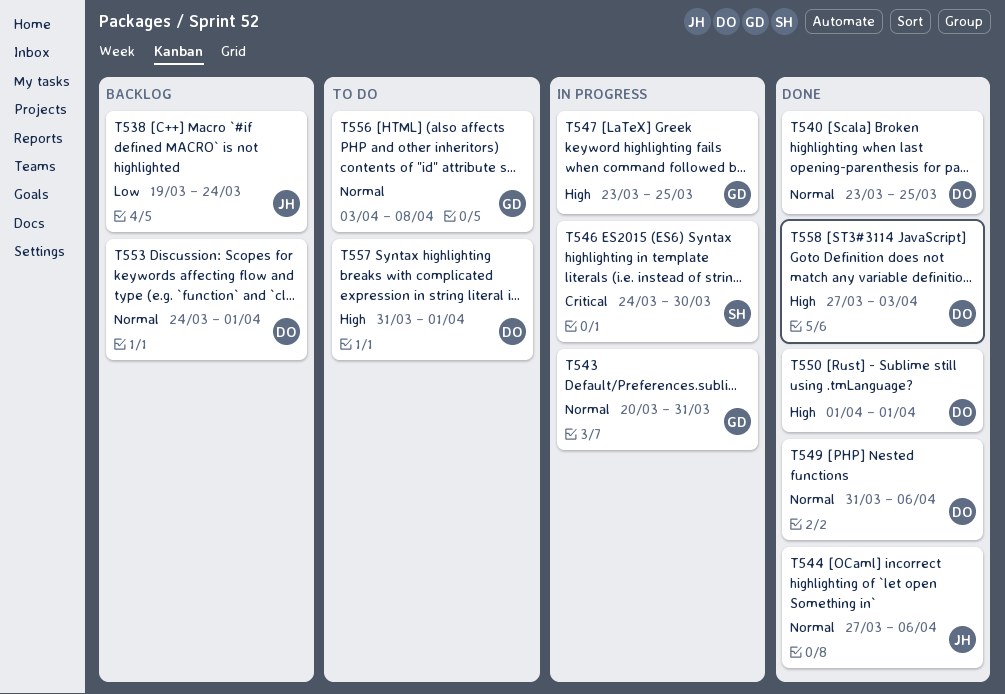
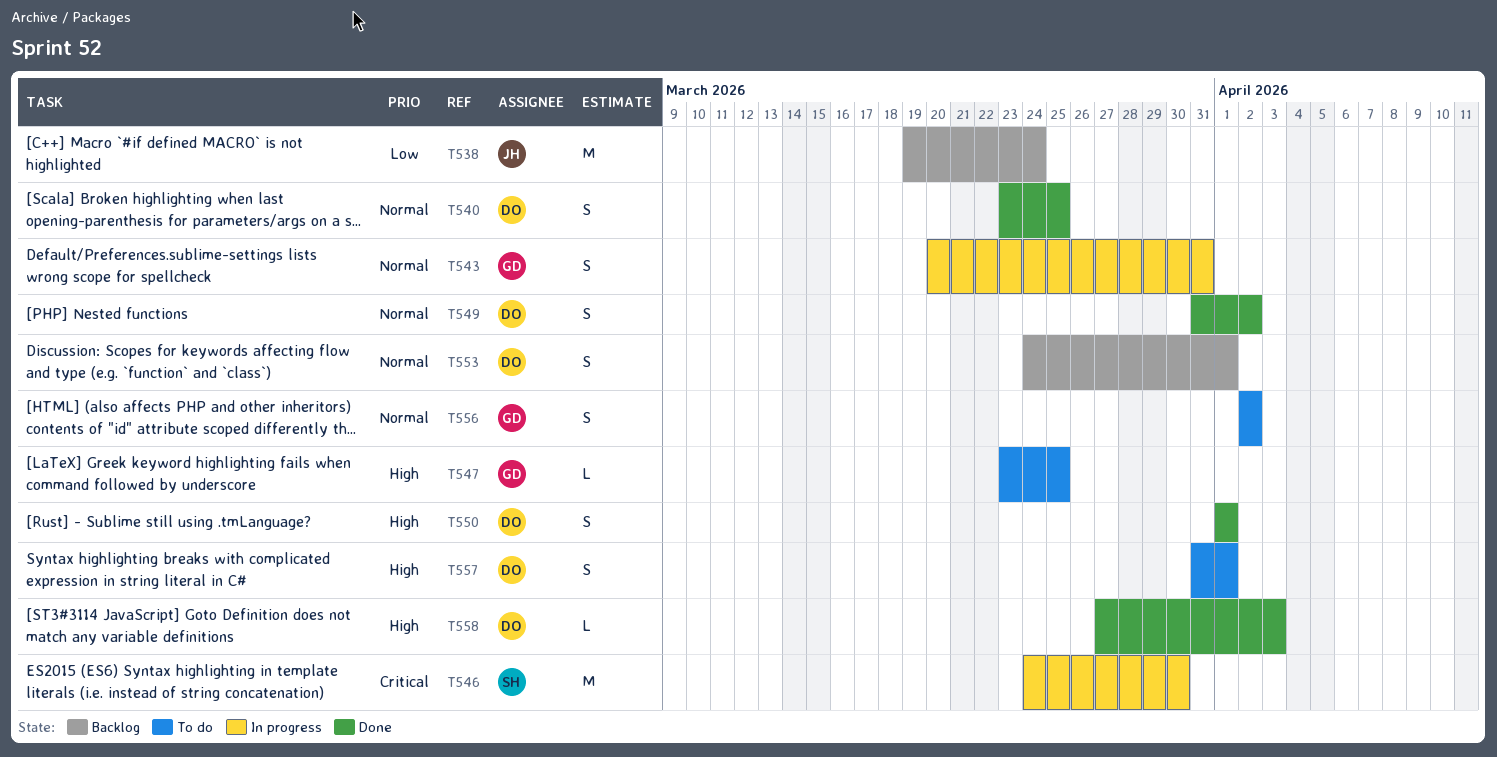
T544: present -> none
T547, status: In progress -> To do
T549, due: Apr 6 -> Apr 2
T556, start: Apr 3 -> Apr 2
T556, due: Apr 8 -> Apr 2

